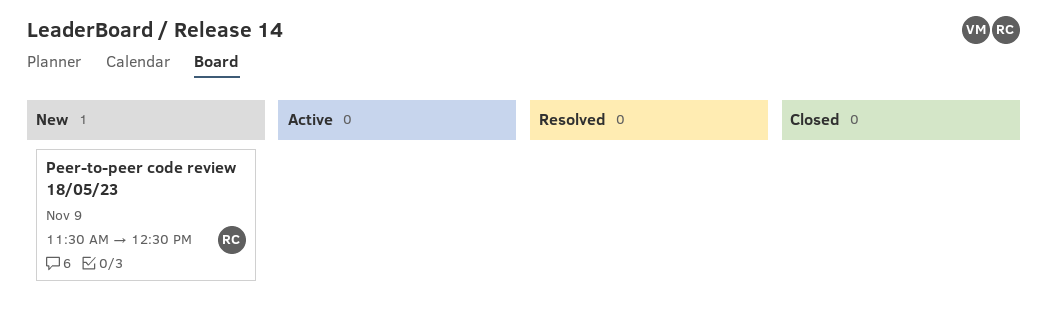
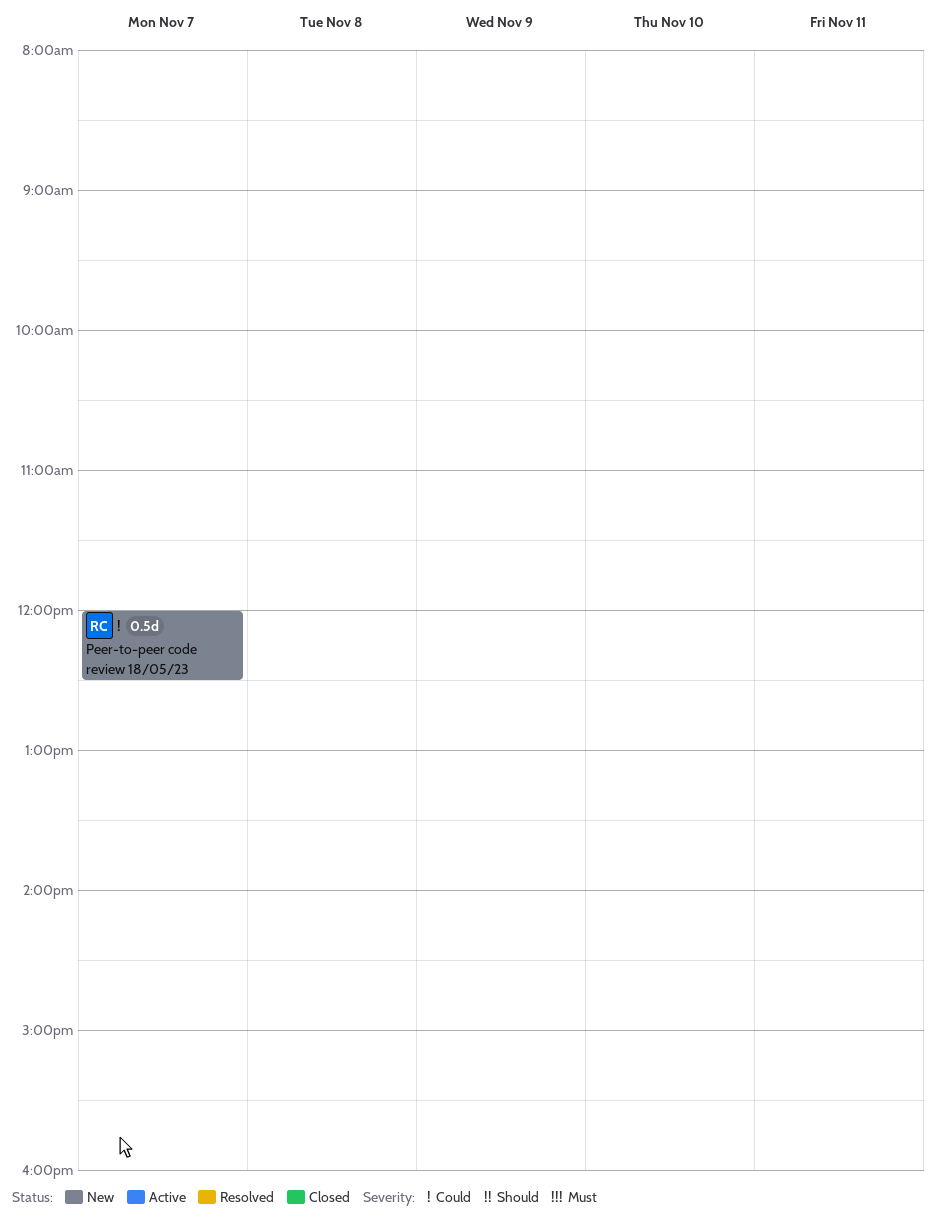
Peer-to-peer code review 18/05/23, day: Nov 9 -> Nov 7
Peer-to-peer code review 18/05/23, begins: 11:30 -> 12:00

